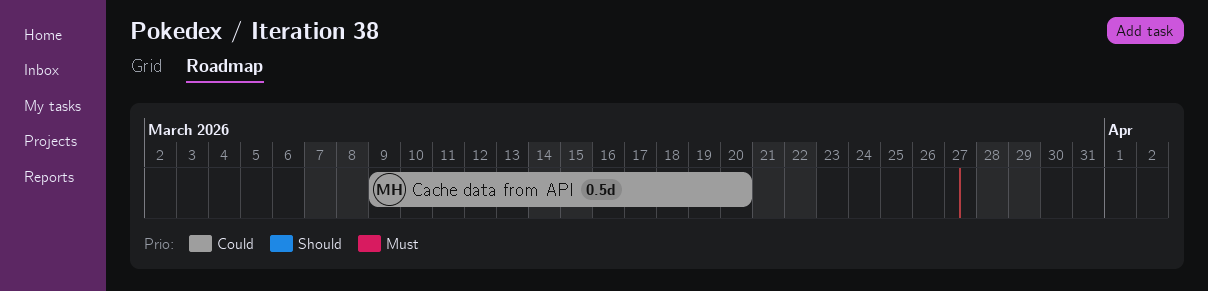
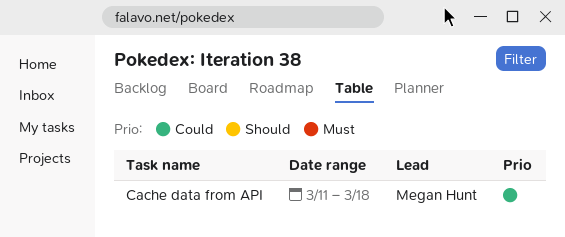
Cache data from API, start: Mar 9 -> Mar 11
Cache data from API, due: Mar 20 -> Mar 18

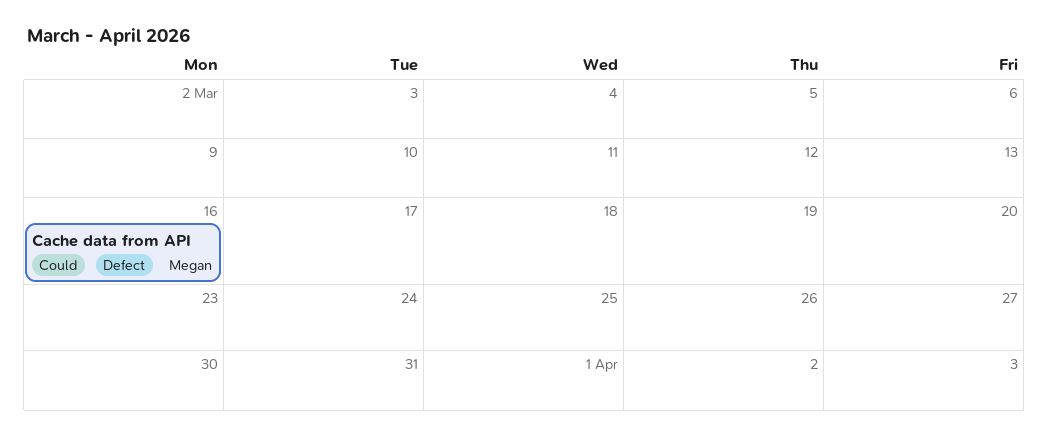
Cache data from API, due: Mar 18 -> Mar 16

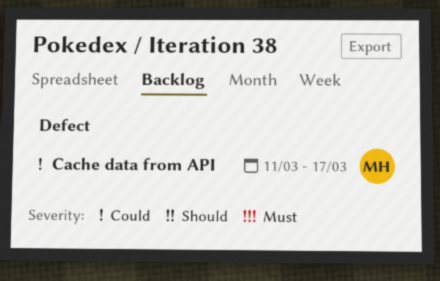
Cache data from API, due: Mar 16 -> Mar 17

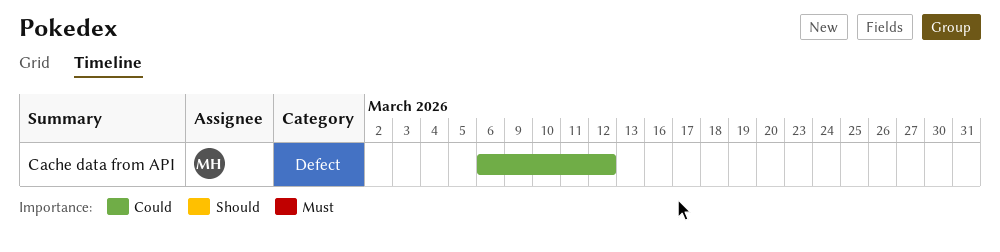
Cache data from API, start: Mar 11 -> Mar 6
Cache data from API, due: Mar 17 -> Mar 12

